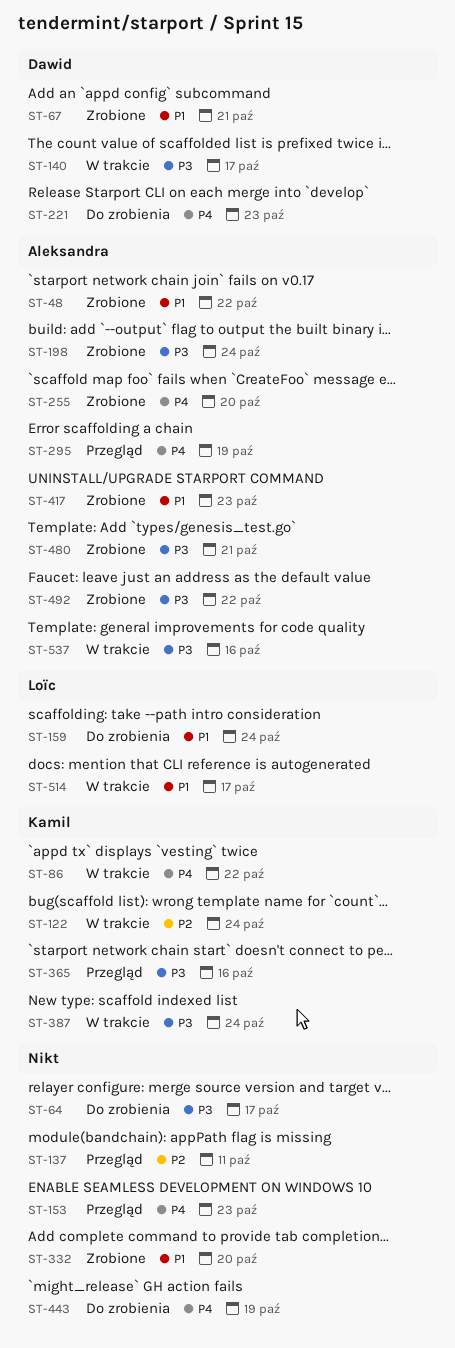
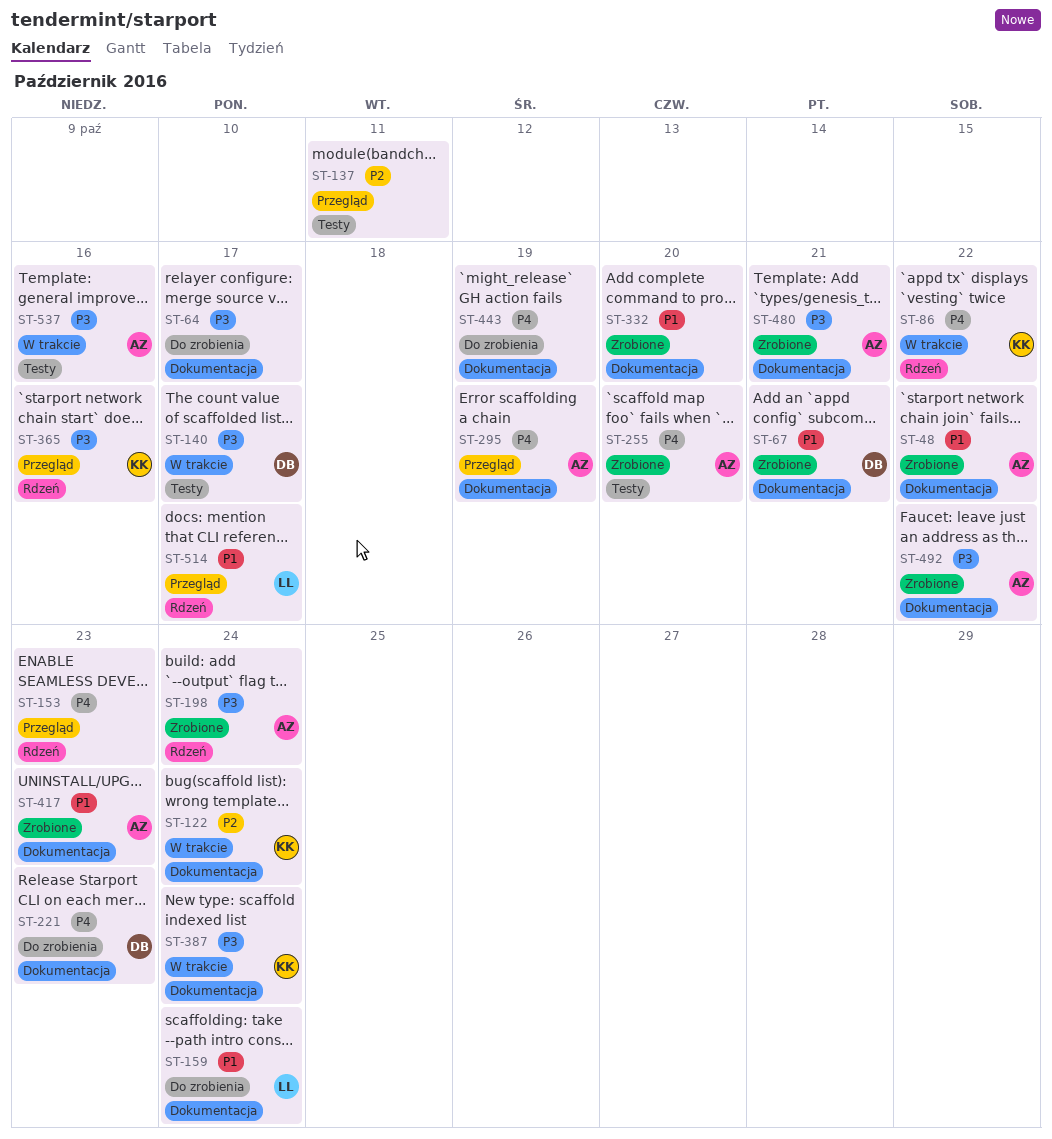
ST-514, status: W trakcie -> Przegląd

